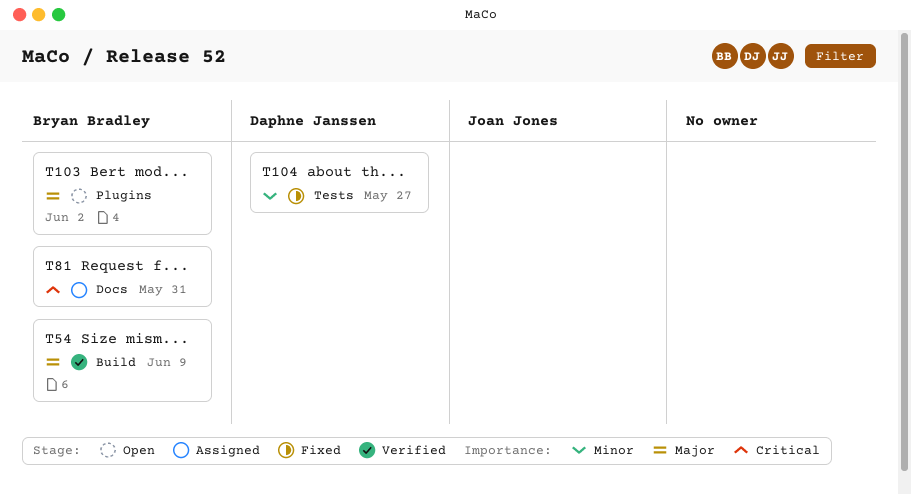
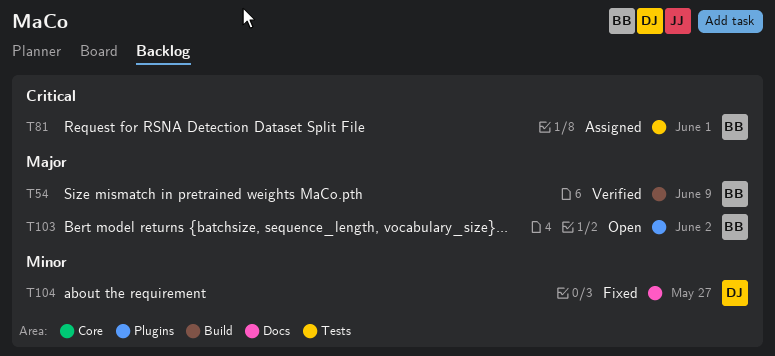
T81, label: Docs -> Tests
T81, due: May 31 -> Jun 1
T104, label: Tests -> Docs

